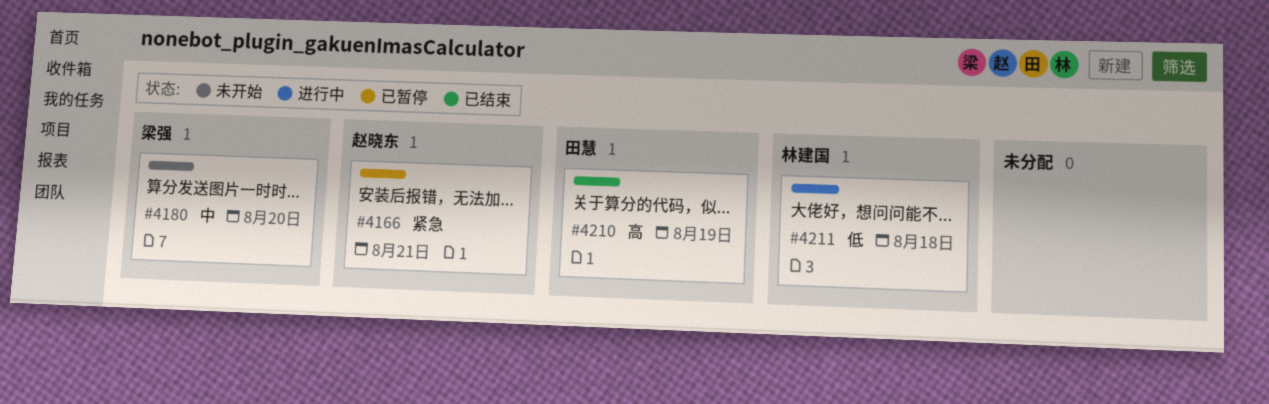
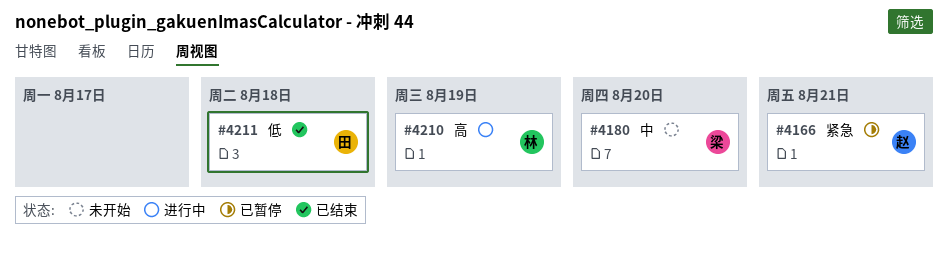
#4210, status: 已结束 -> 进行中
#4210, owner: 田慧 -> 林建国
#4211, status: 进行中 -> 已结束
#4211, owner: 林建国 -> 田慧

